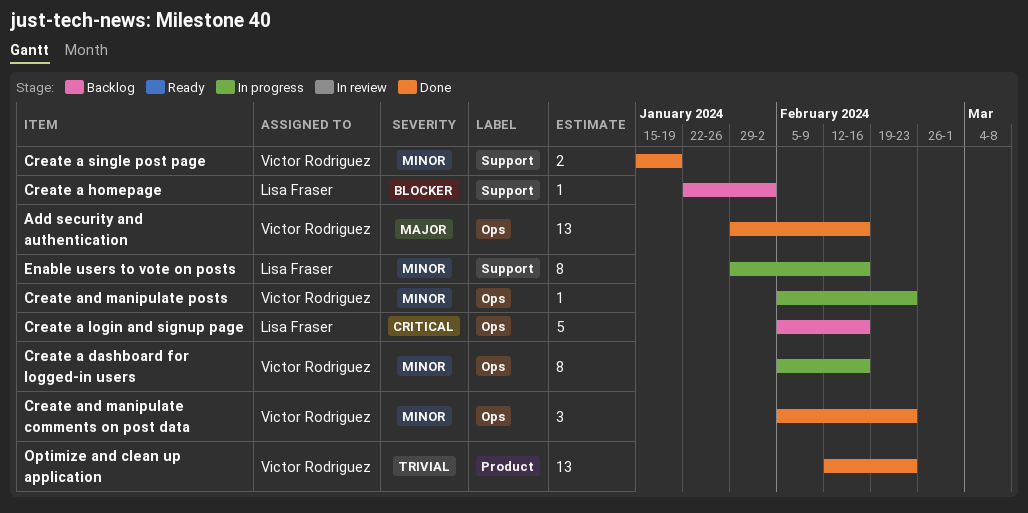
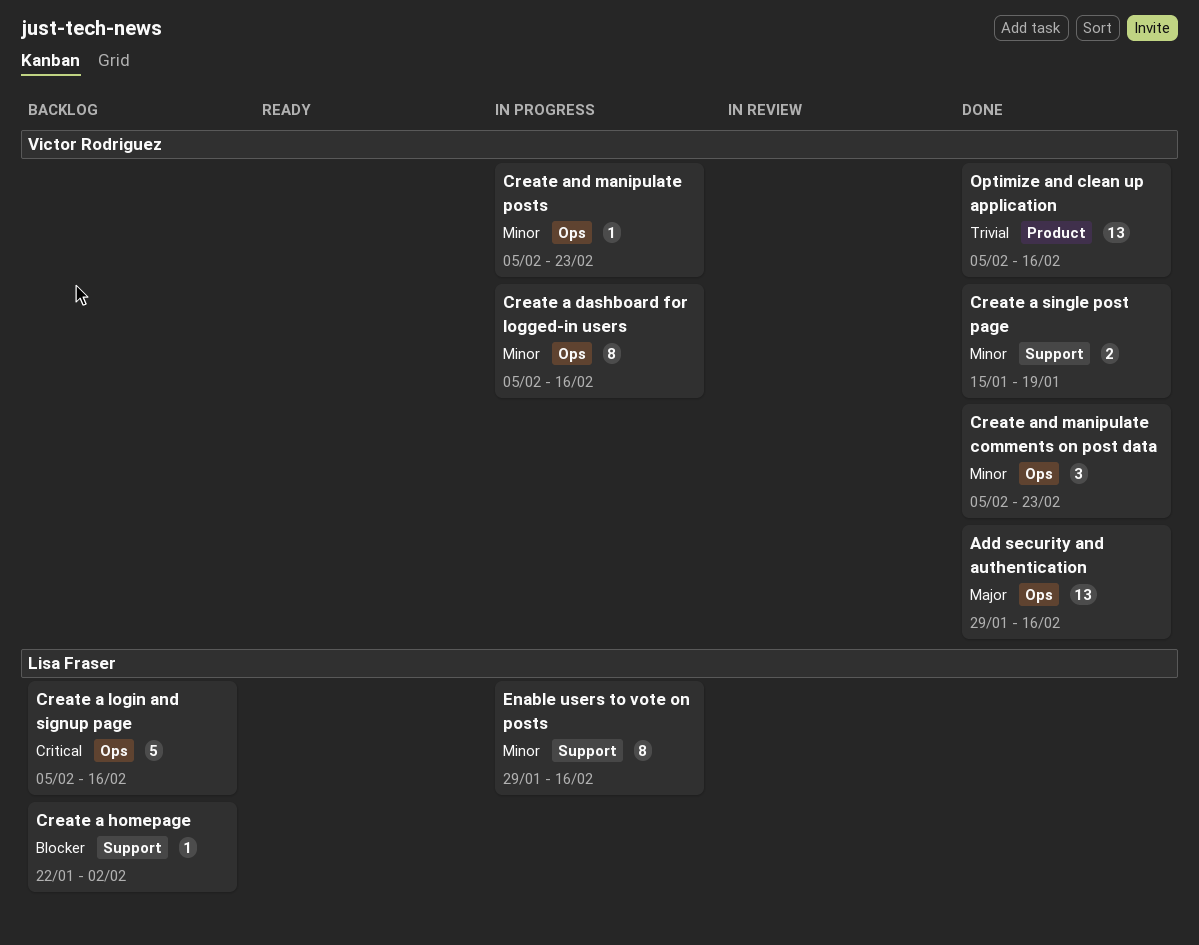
Optimize and clean up application, start: Feb 12 -> Feb 5
Optimize and clean up application, due: Feb 23 -> Feb 16

